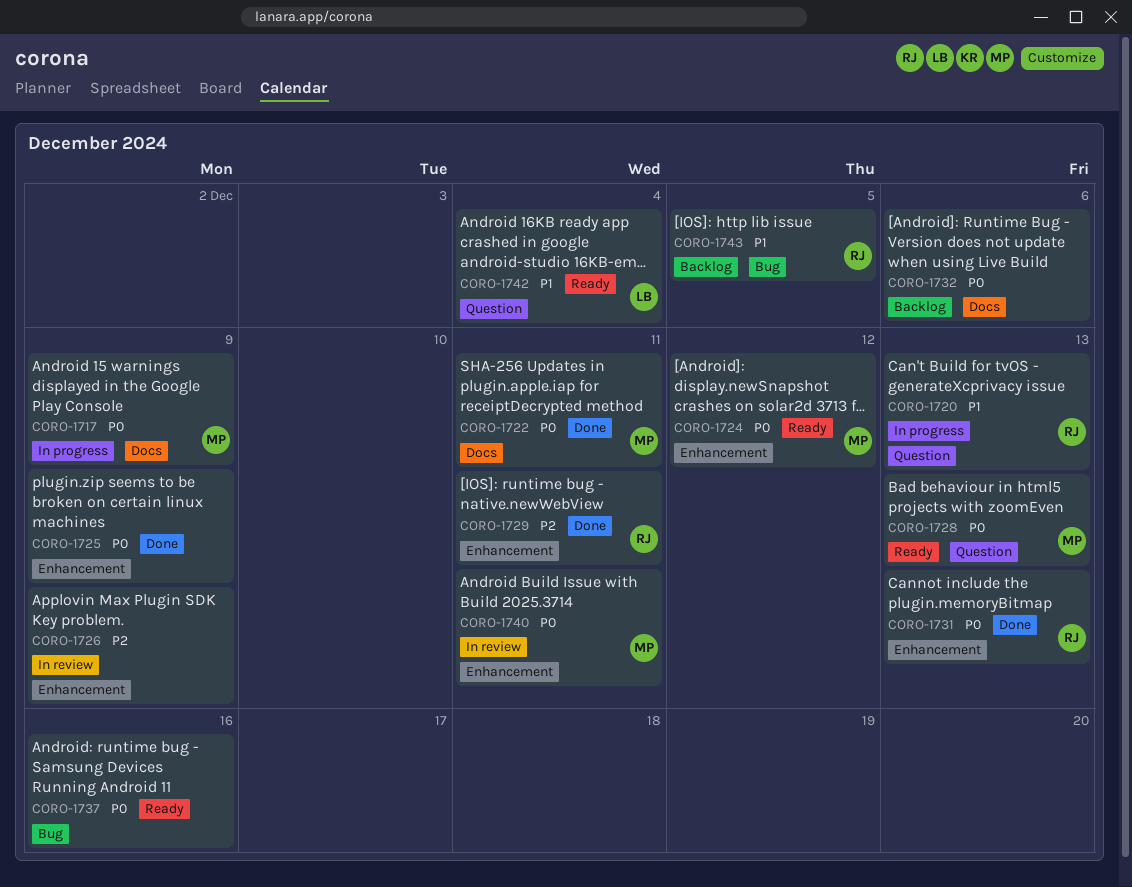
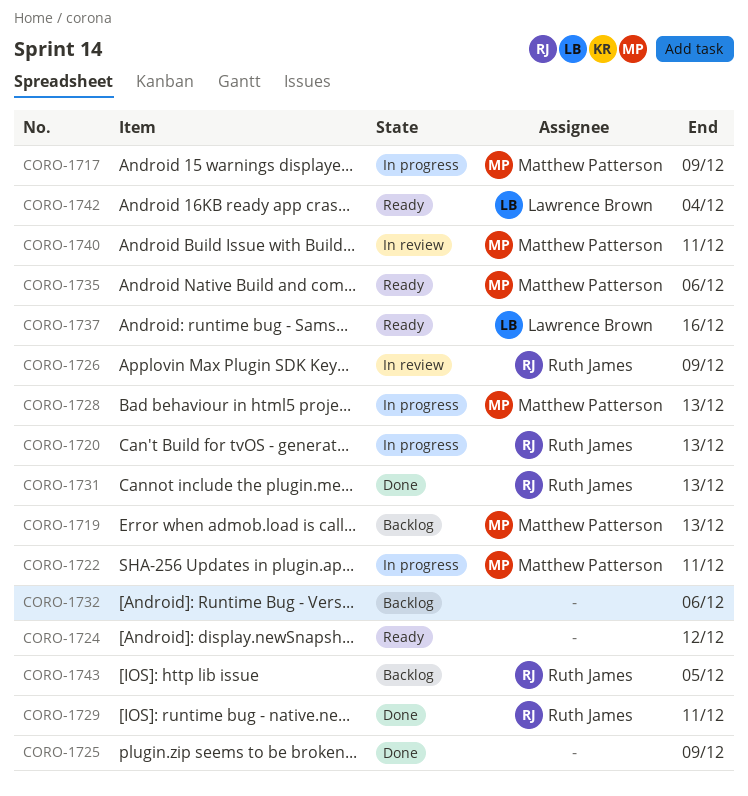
CORO-1719: none -> present
CORO-1722, status: Done -> In progress
CORO-1724, owner: Matthew Patterson -> none
CORO-1726, owner: none -> Ruth James
CORO-1728, status: Ready -> In progress
CORO-1735: none -> present
CORO-1737, owner: none -> Lawrence Brown

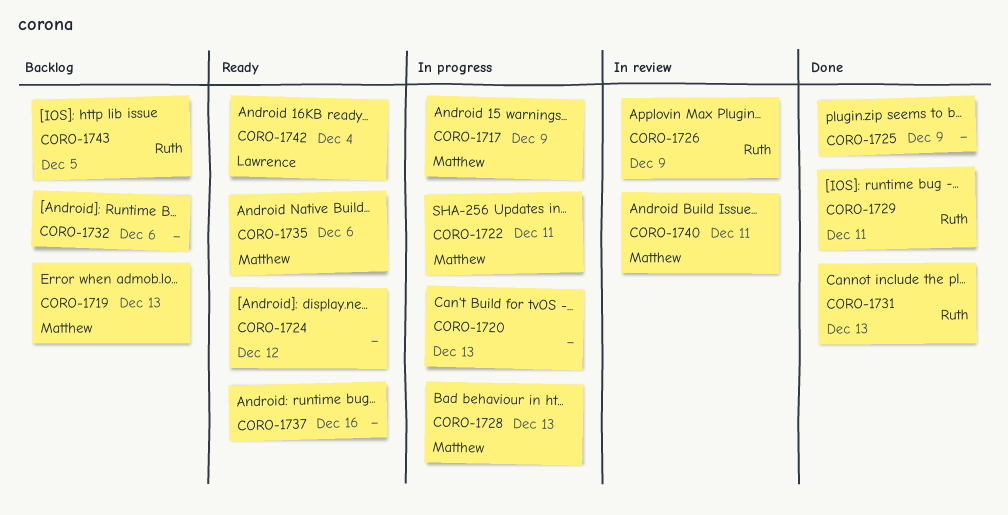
CORO-1720, owner: Ruth James -> none
CORO-1737, owner: Lawrence Brown -> none

